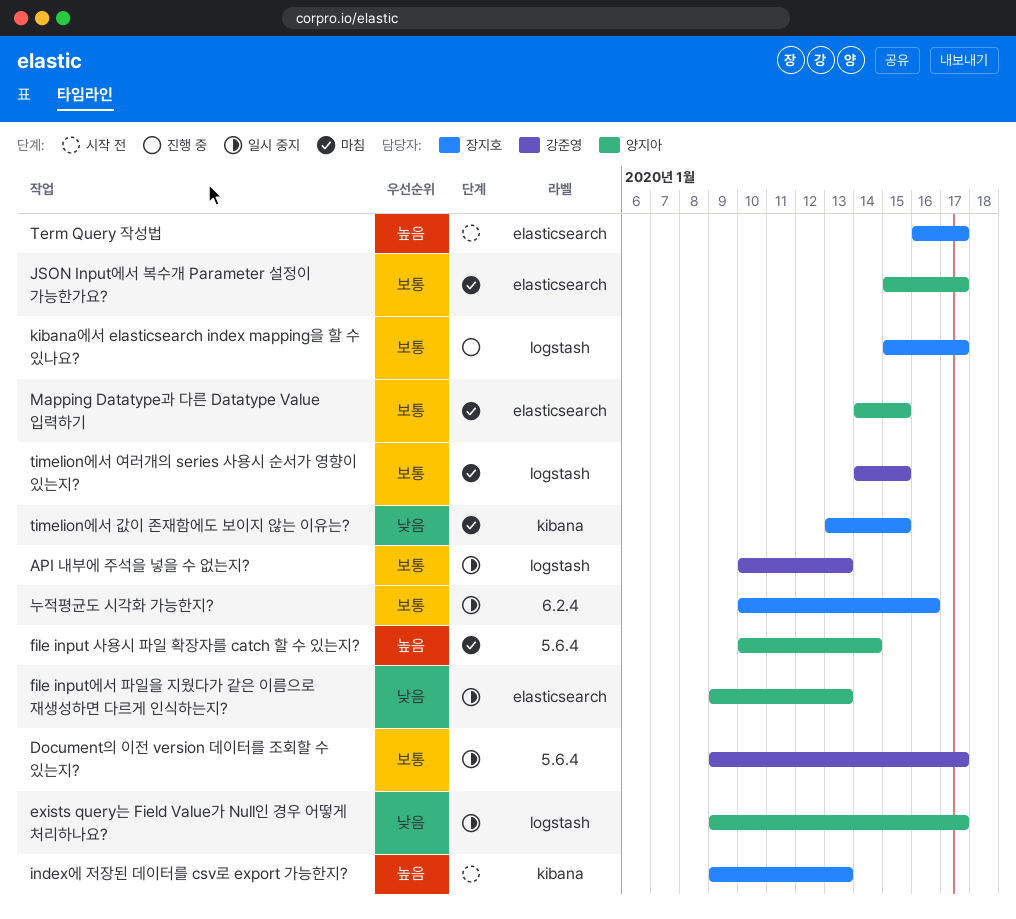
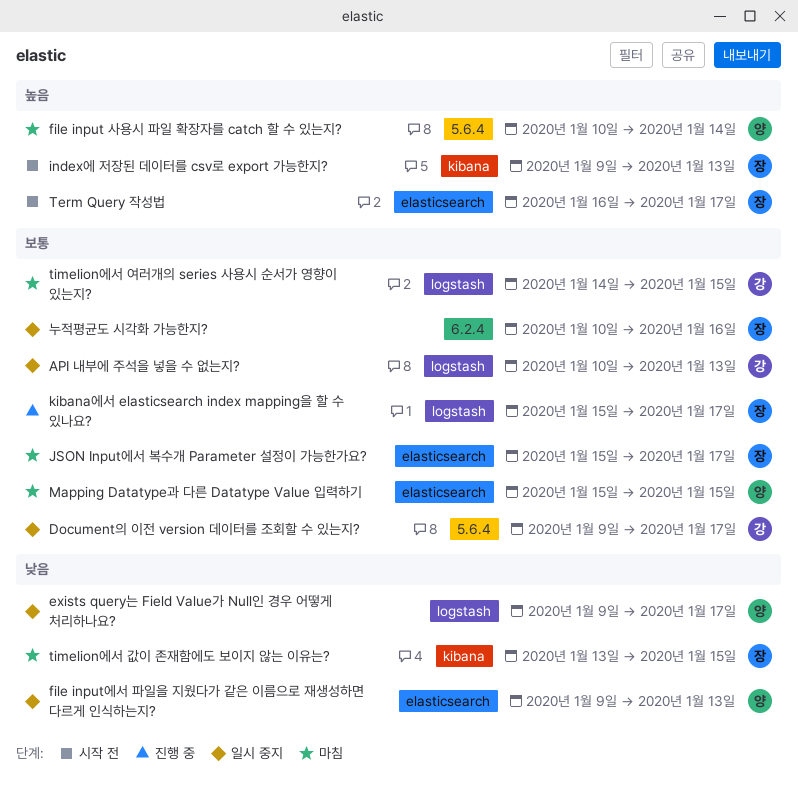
JSON Input에서 복수개 Parameter 설정이 가능한가요?, owner: 양지아 -> 장지호
Mapping Datatype과 다른 Datatype Value 입력하기, start: Jan 14 -> Jan 15

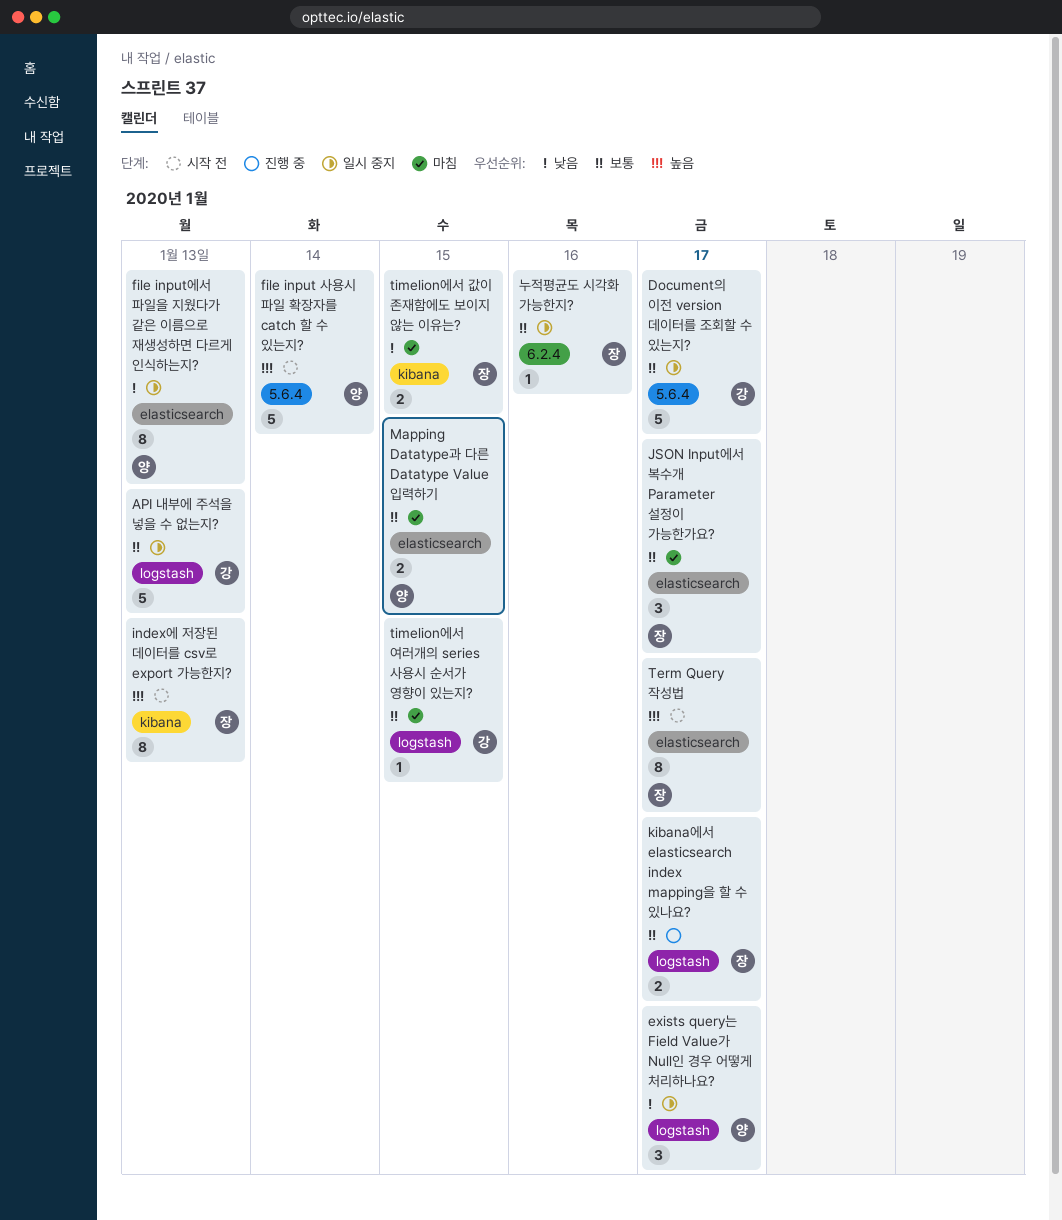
file input 사용시 파일 확장자를 catch 할 수 있는지?, status: 마침 -> 시작 전

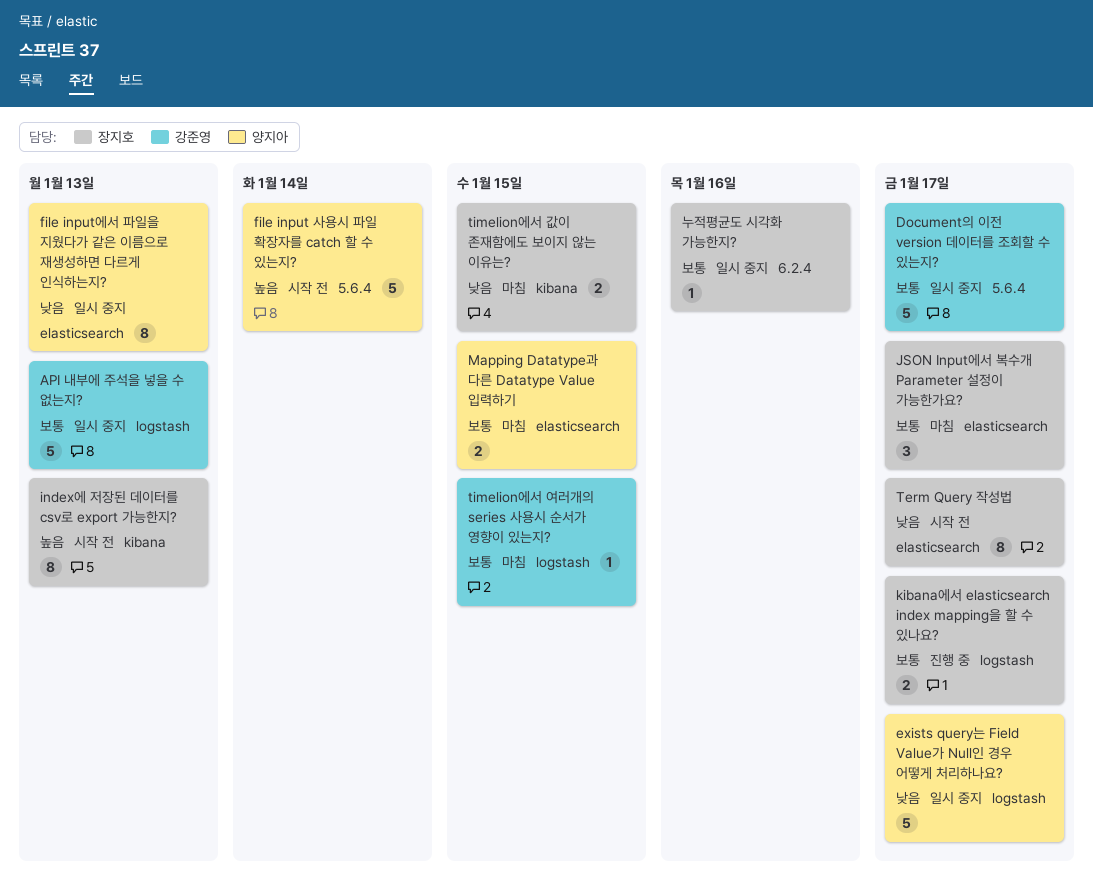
exists query는 Field Value가 Null인 경우 어떻게 처리하나요?, estimate: 3 -> 5
Term Query 작성법, priority: 높음 -> 낮음

